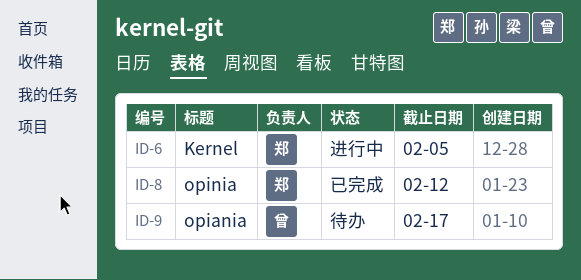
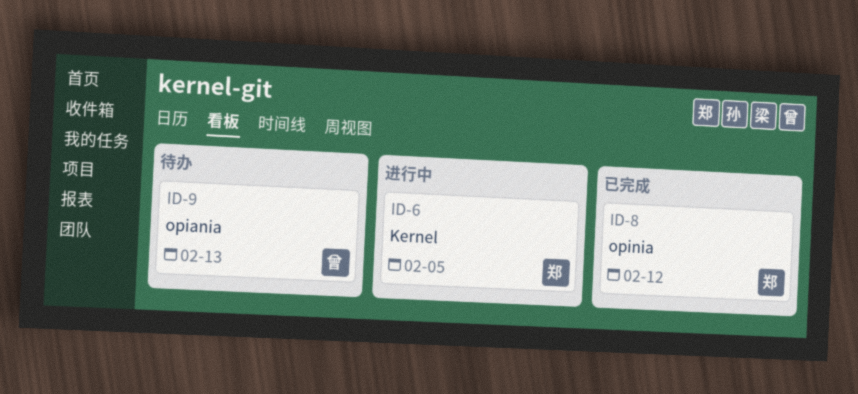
ID-9, due: Feb 17 -> Feb 13

